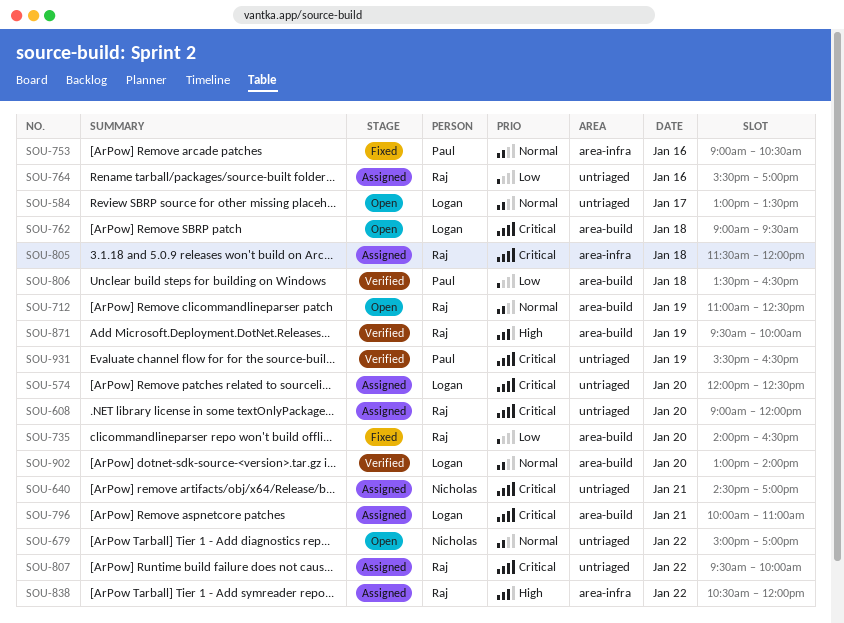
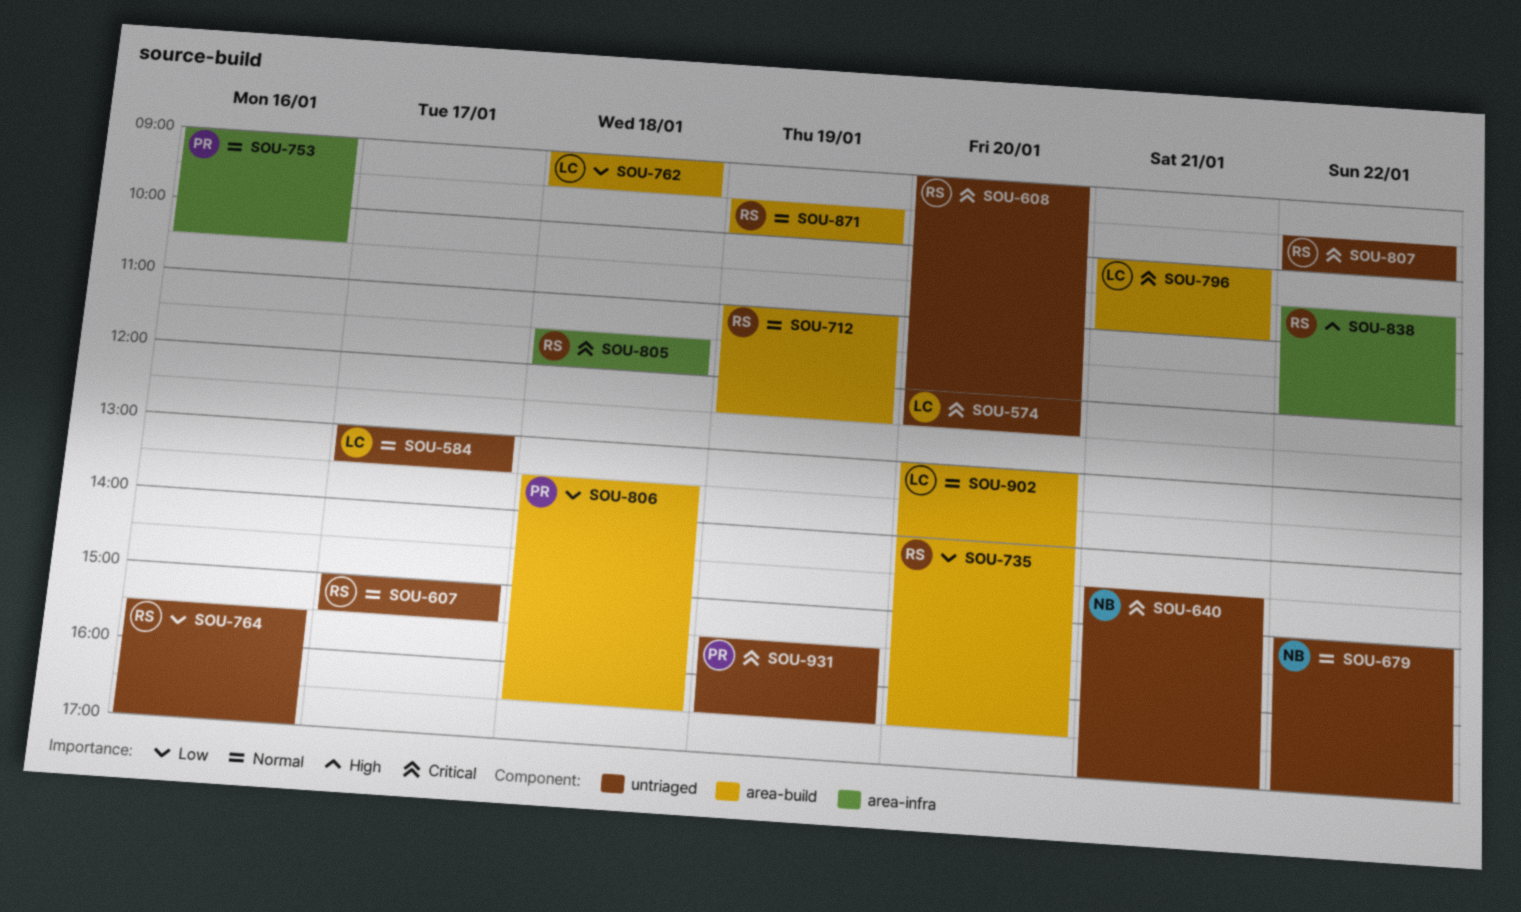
SOU-607: none -> present
SOU-762, priority: Critical -> Low
SOU-871, priority: High -> Normal

